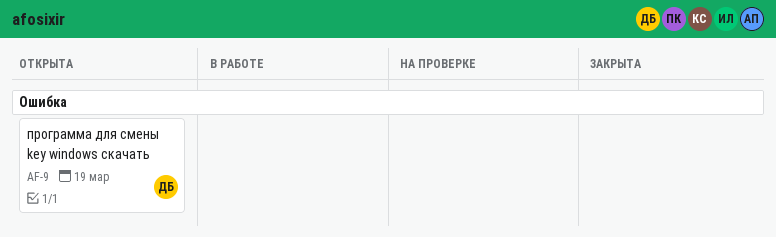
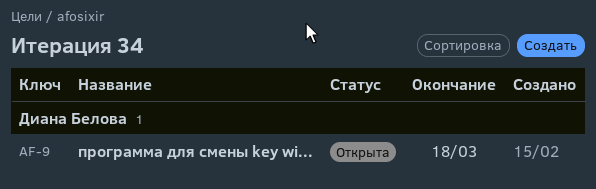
AF-9, due: Mar 19 -> Mar 18

